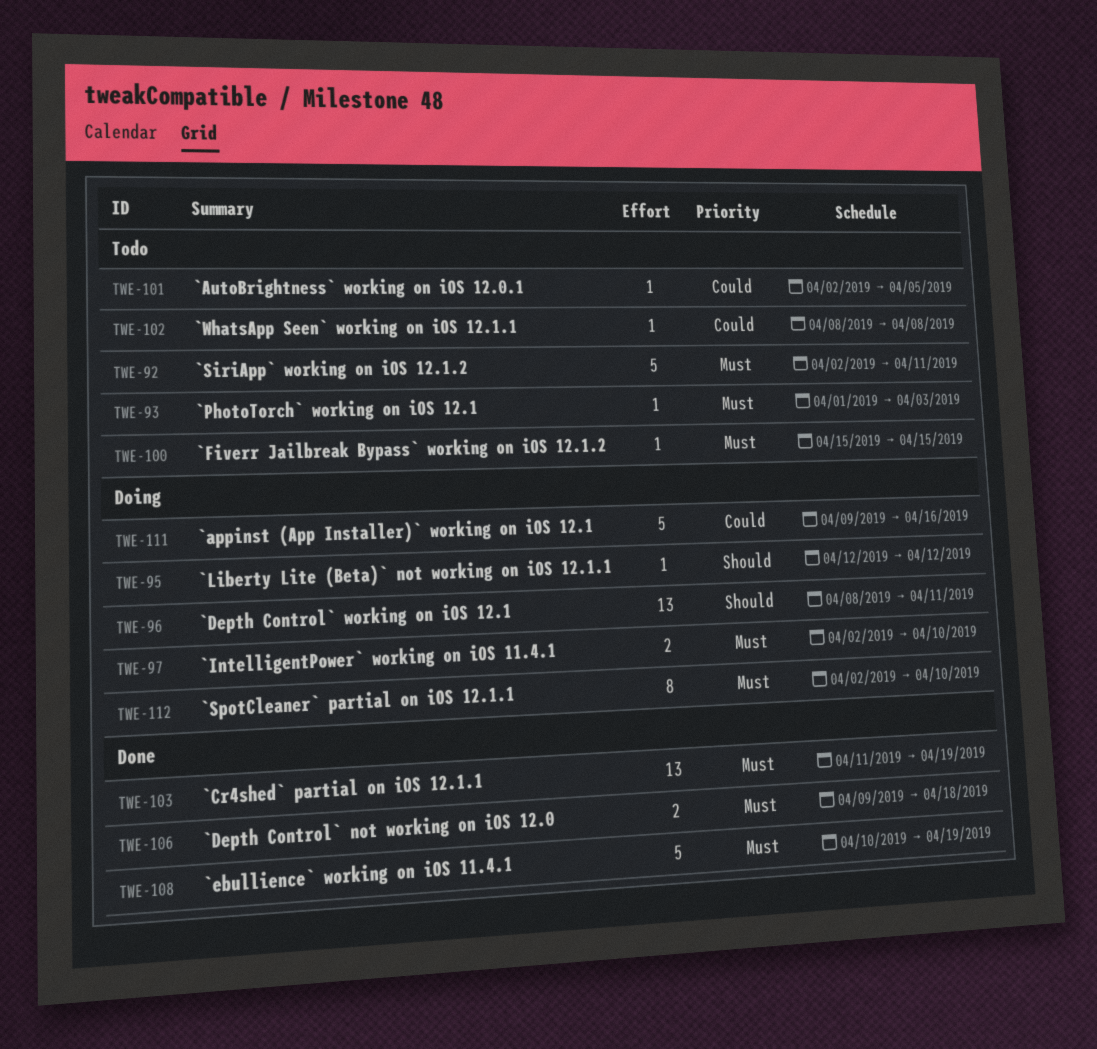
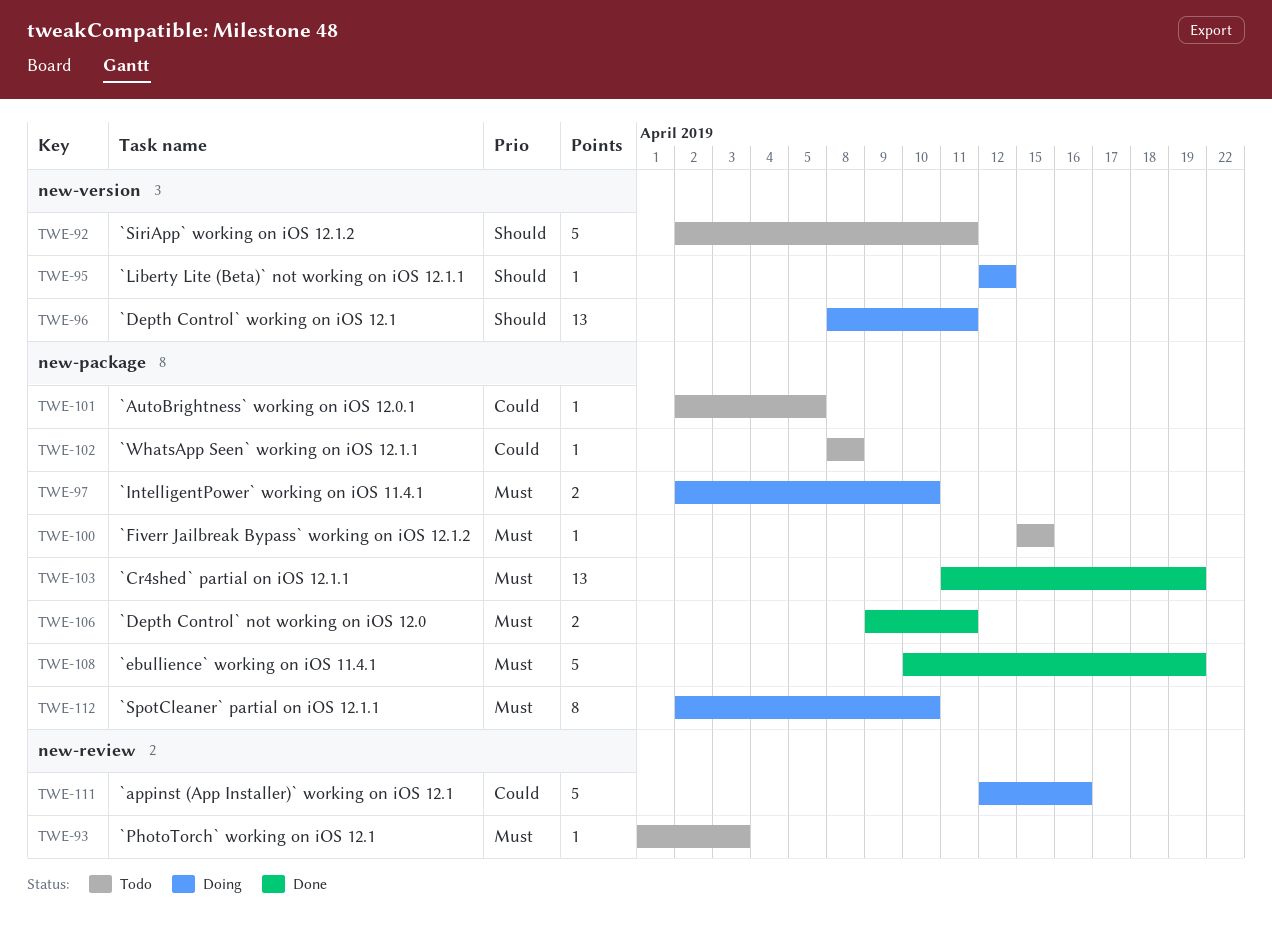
TWE-92, priority: Must -> Should
TWE-106, due: Apr 18 -> Apr 11
TWE-111, start: Apr 9 -> Apr 12

